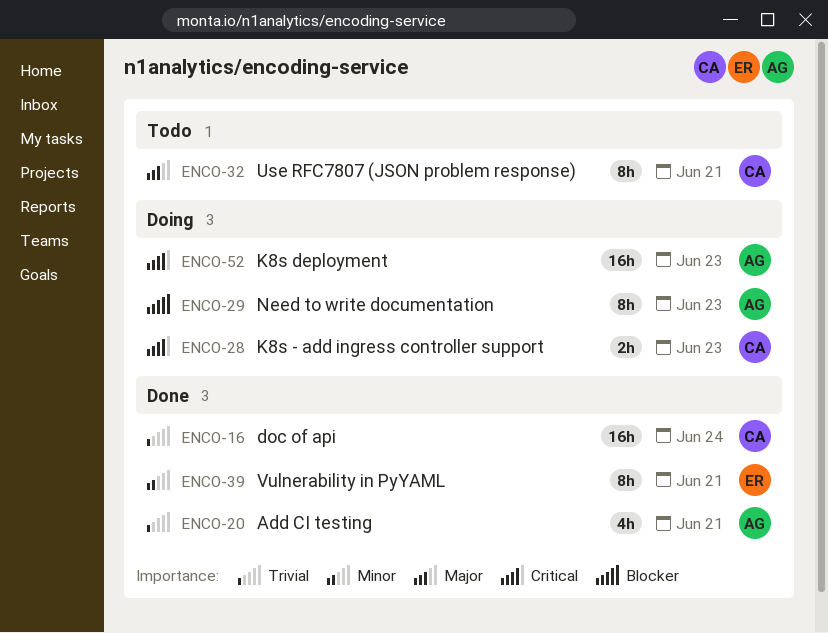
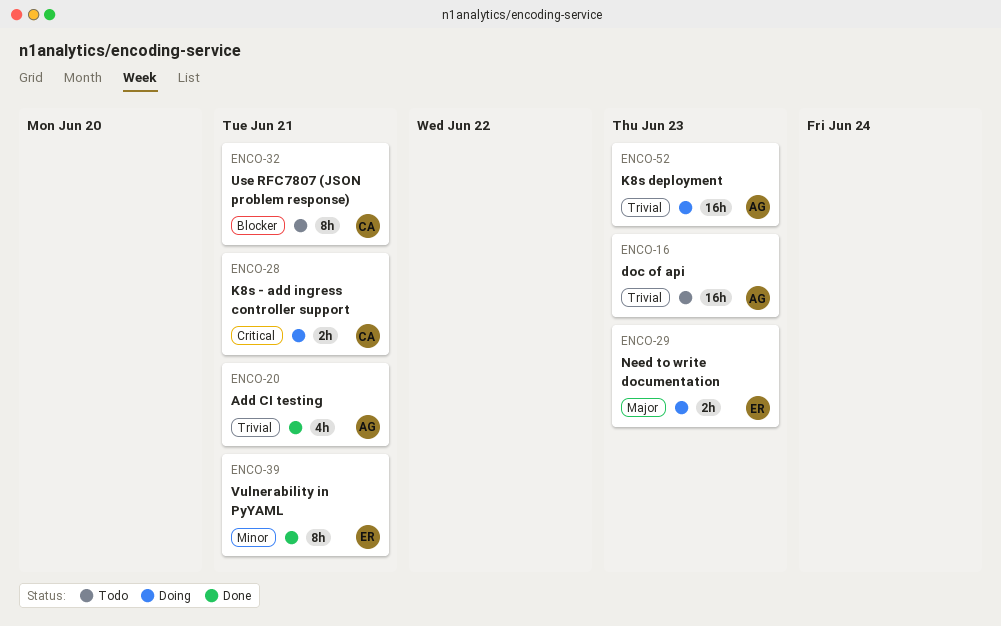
ENCO-16, status: Done -> Todo
ENCO-16, owner: CA -> AG
ENCO-16, due: Jun 24 -> Jun 23
ENCO-28, due: Jun 23 -> Jun 21
ENCO-29, owner: AG -> ER
ENCO-29, priority: Blocker -> Major
ENCO-29, estimate: 8h -> 2h
ENCO-32, priority: Major -> Blocker
ENCO-52, priority: Critical -> Trivial

